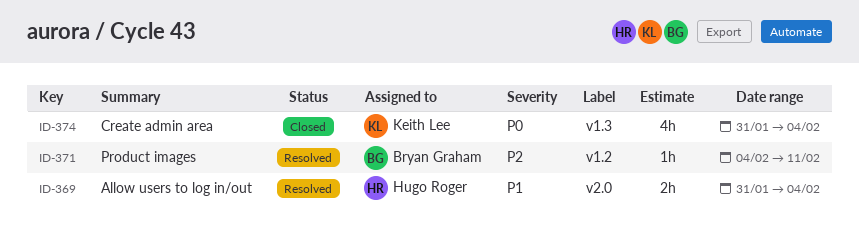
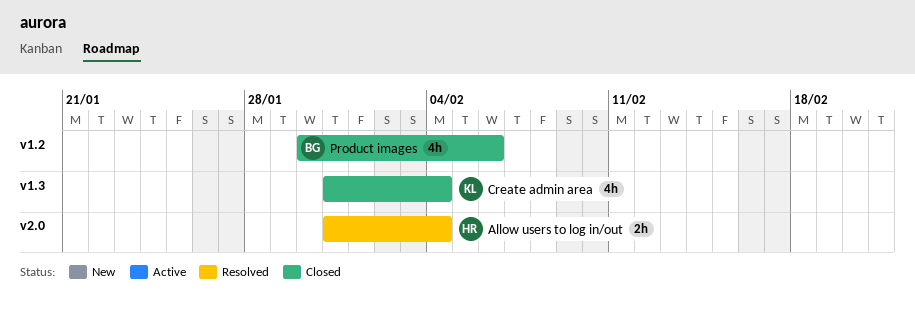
Product images, status: Resolved -> Closed
Product images, estimate: 1h -> 4h
Product images, start: Feb 4 -> Jan 30
Product images, due: Feb 11 -> Feb 6

